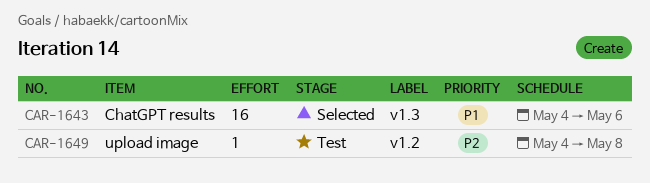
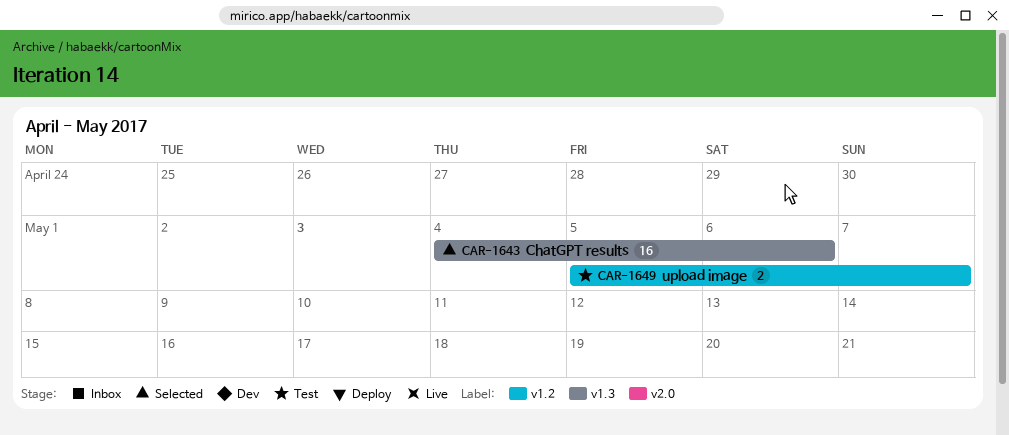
CAR-1649, estimate: 1 -> 2
CAR-1649, start: May 4 -> May 5
CAR-1649, due: May 8 -> May 7

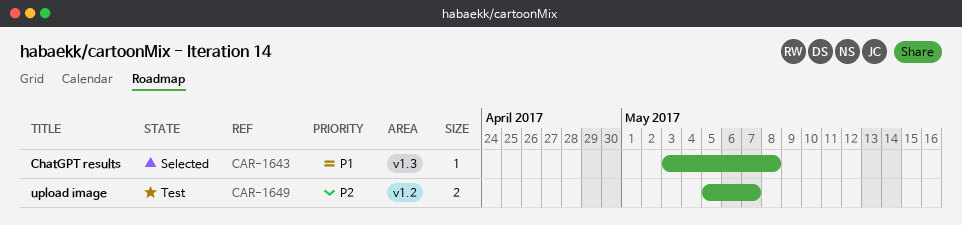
CAR-1643, estimate: 16 -> 1
CAR-1643, start: May 4 -> May 3
CAR-1643, due: May 6 -> May 8

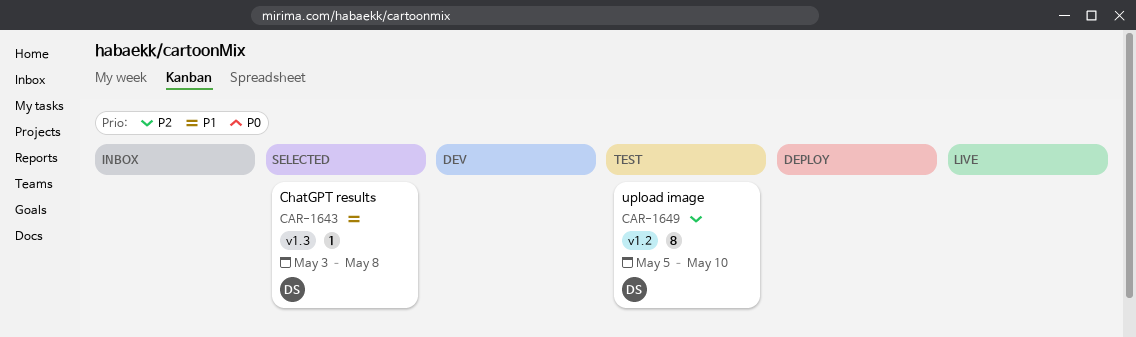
CAR-1649, estimate: 2 -> 8
CAR-1649, due: May 7 -> May 10

